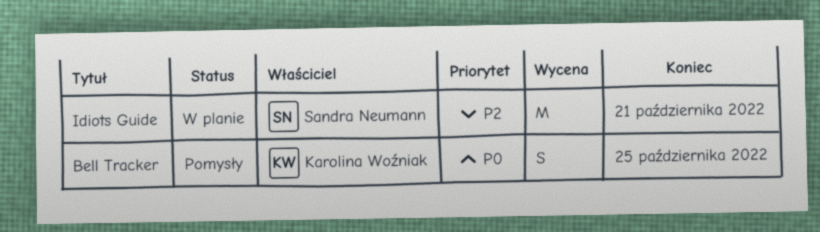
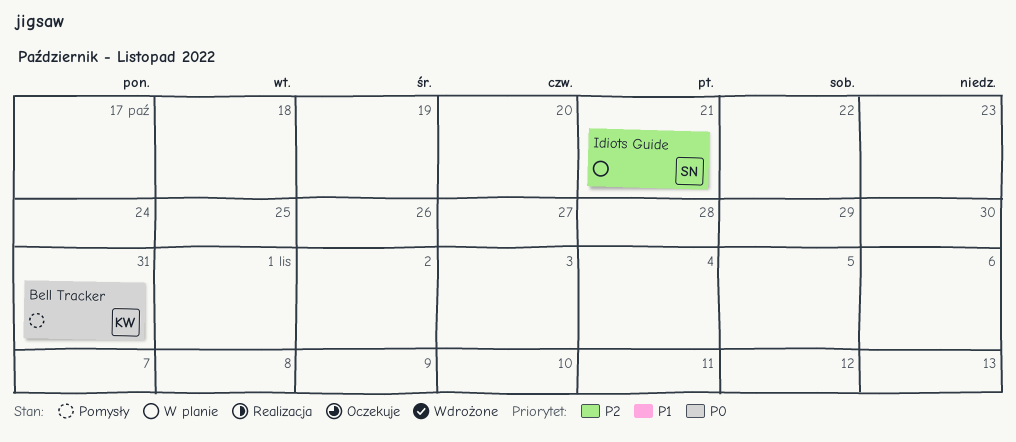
Bell Tracker, due: Oct 25 -> Oct 31

